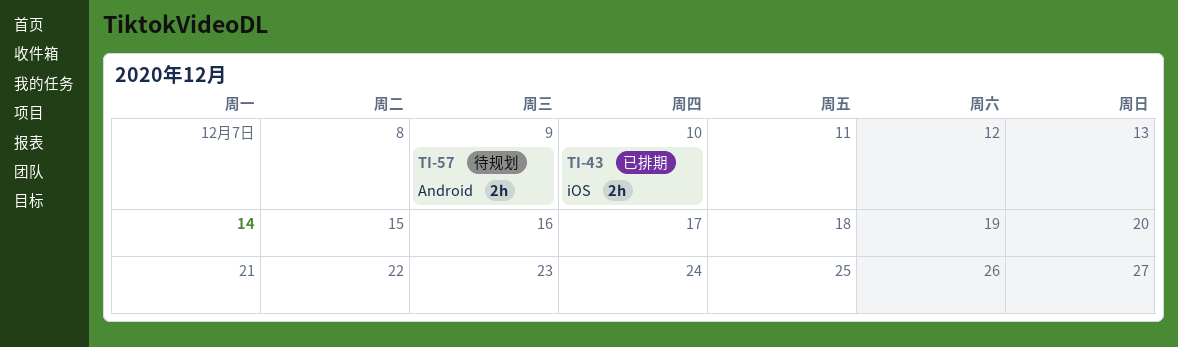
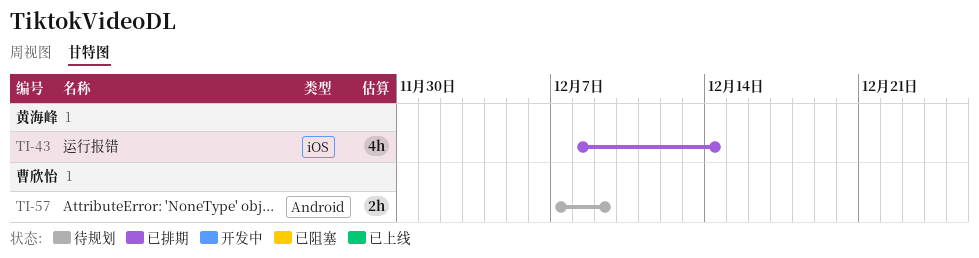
TI-43, estimate: 2h -> 4h
TI-43, due: Dec 10 -> Dec 14

